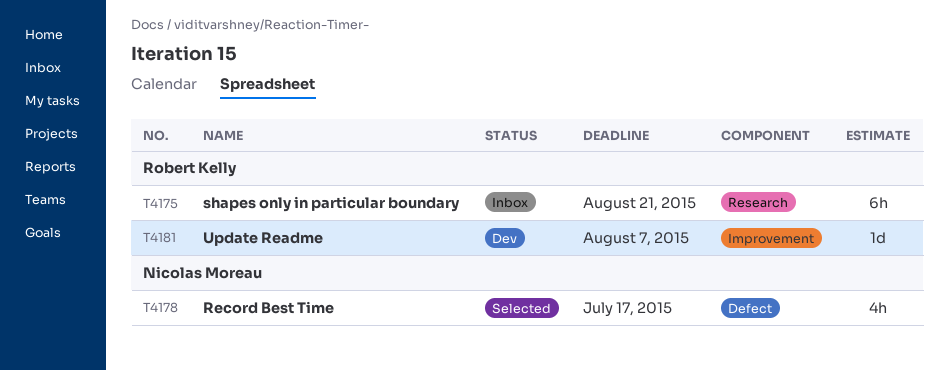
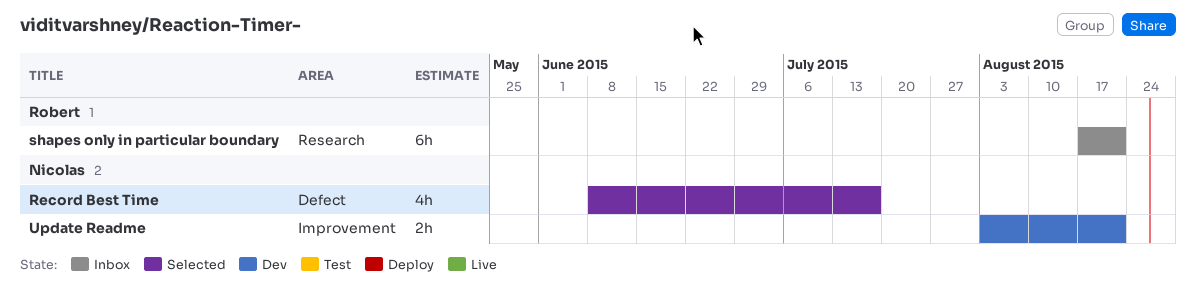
Update Readme, owner: Robert Kelly -> Nicolas Moreau
Update Readme, estimate: 1d -> 2h
Update Readme, due: Aug 7 -> Aug 21

